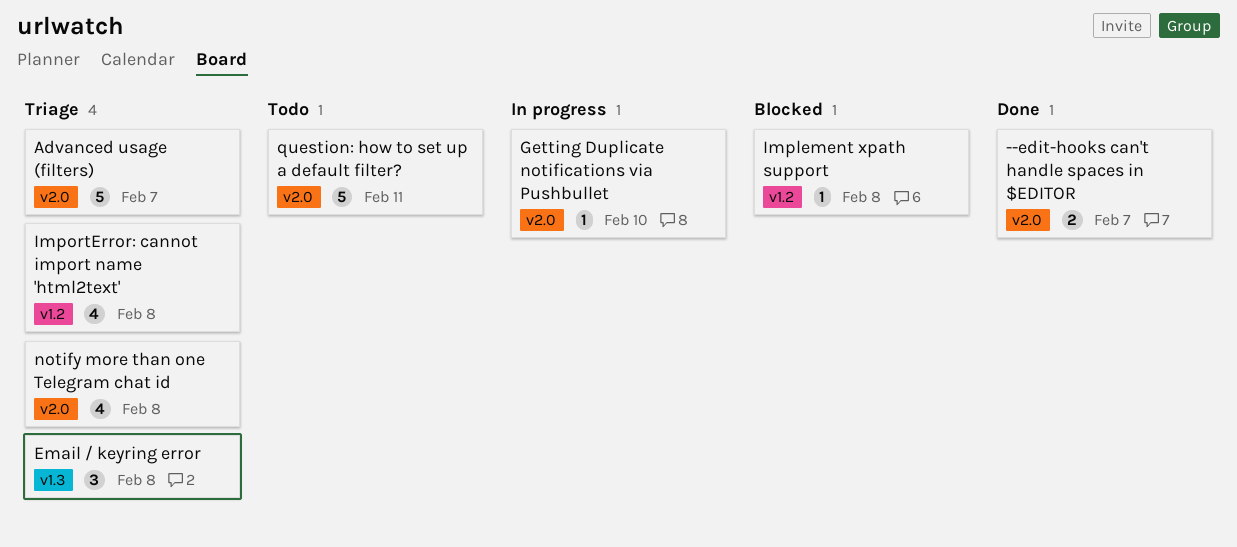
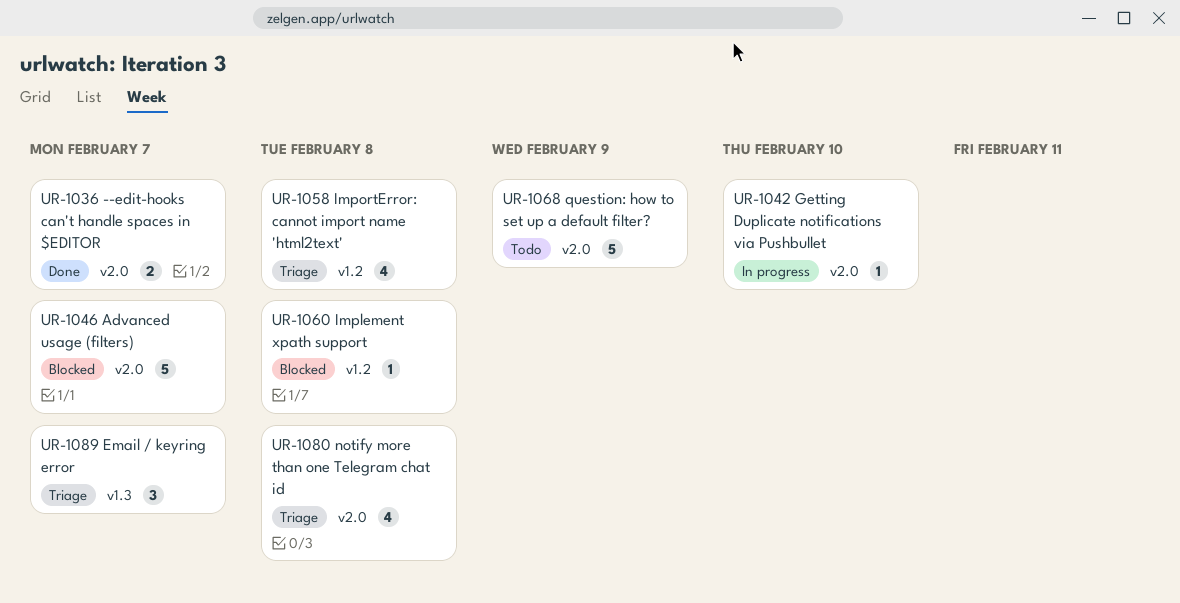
Advanced usage (filters), status: Triage -> Blocked
Email / keyring error, due: Feb 8 -> Feb 7
question: how to set up a default filter?, due: Feb 11 -> Feb 9

